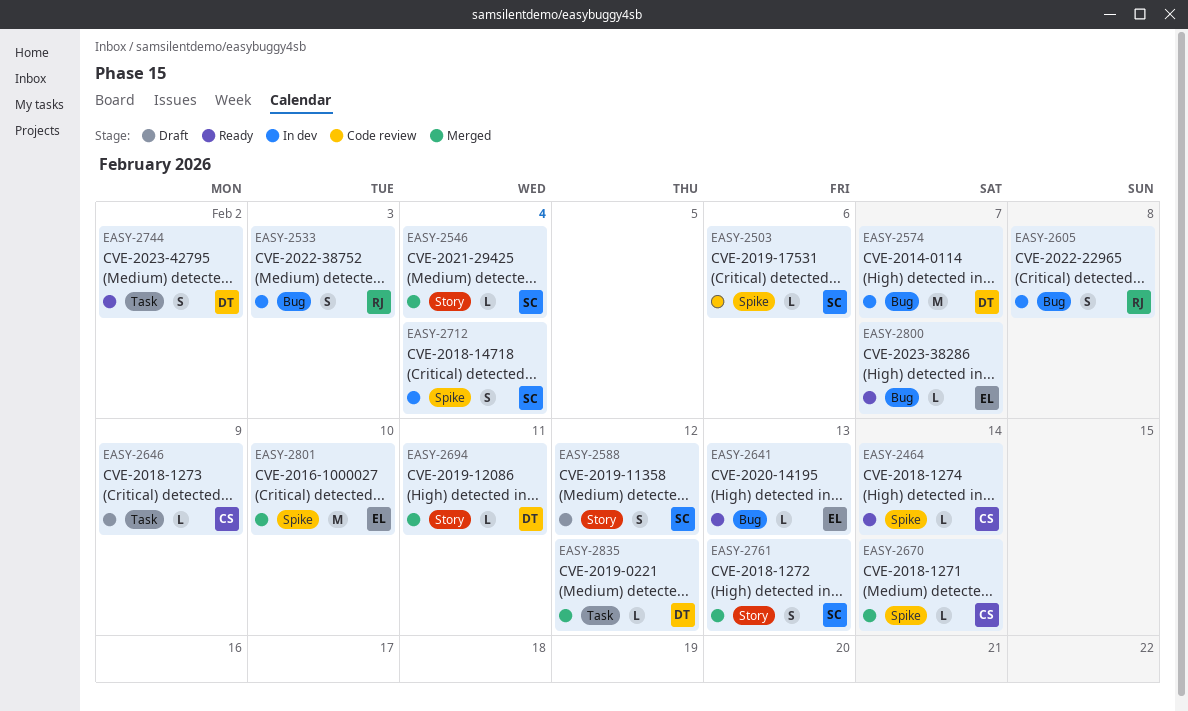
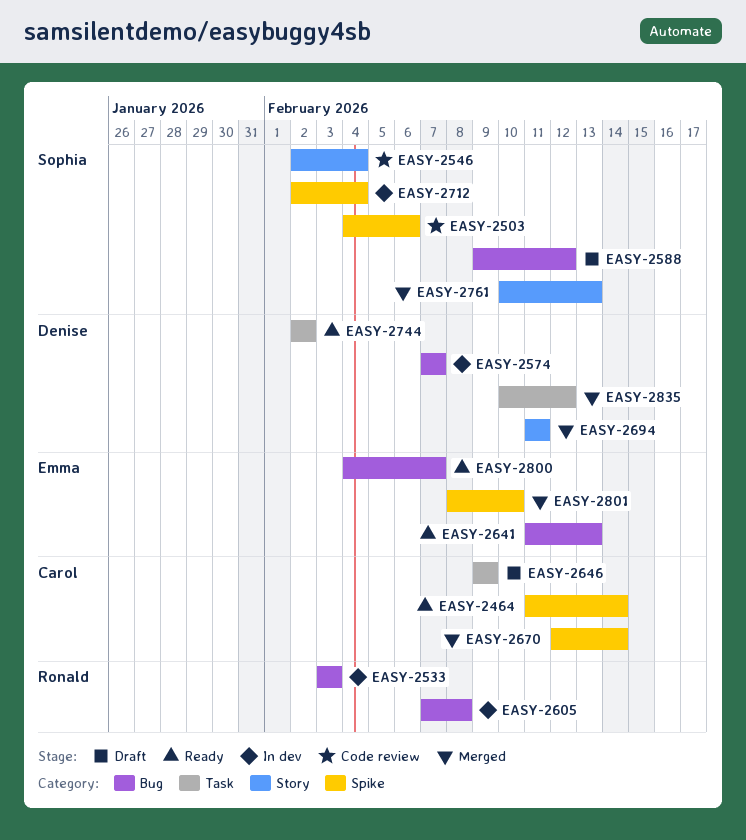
EASY-2546, status: Merged -> Code review
EASY-2588, label: Story -> Bug

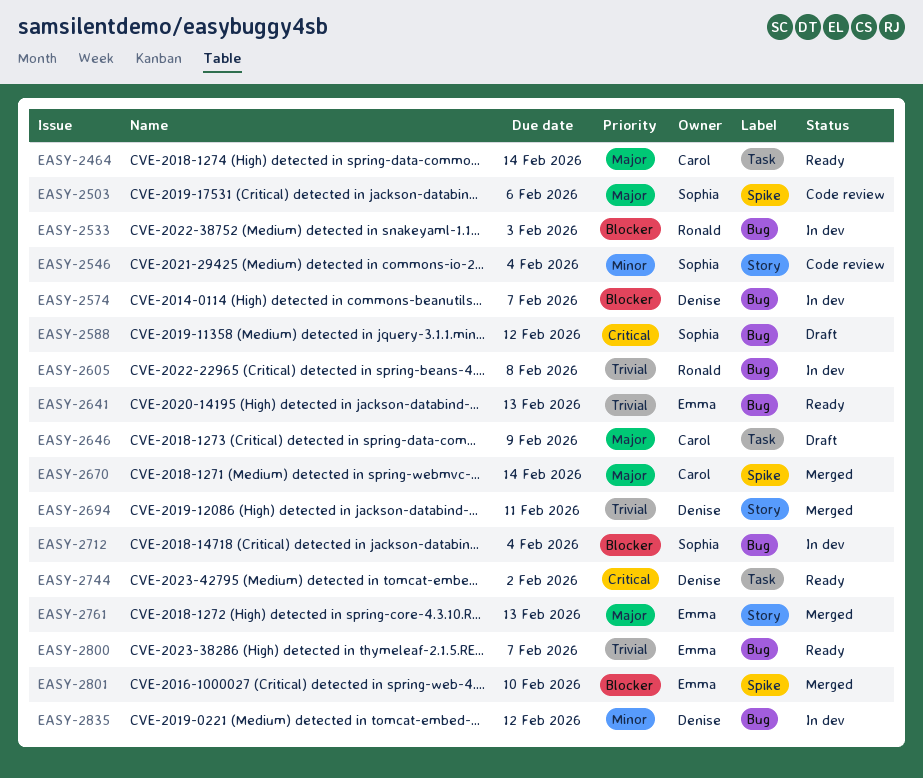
EASY-2464, label: Spike -> Task
EASY-2712, label: Spike -> Bug
EASY-2761, owner: Sophia -> Emma
EASY-2835, status: Merged -> In dev
EASY-2835, label: Task -> Bug

